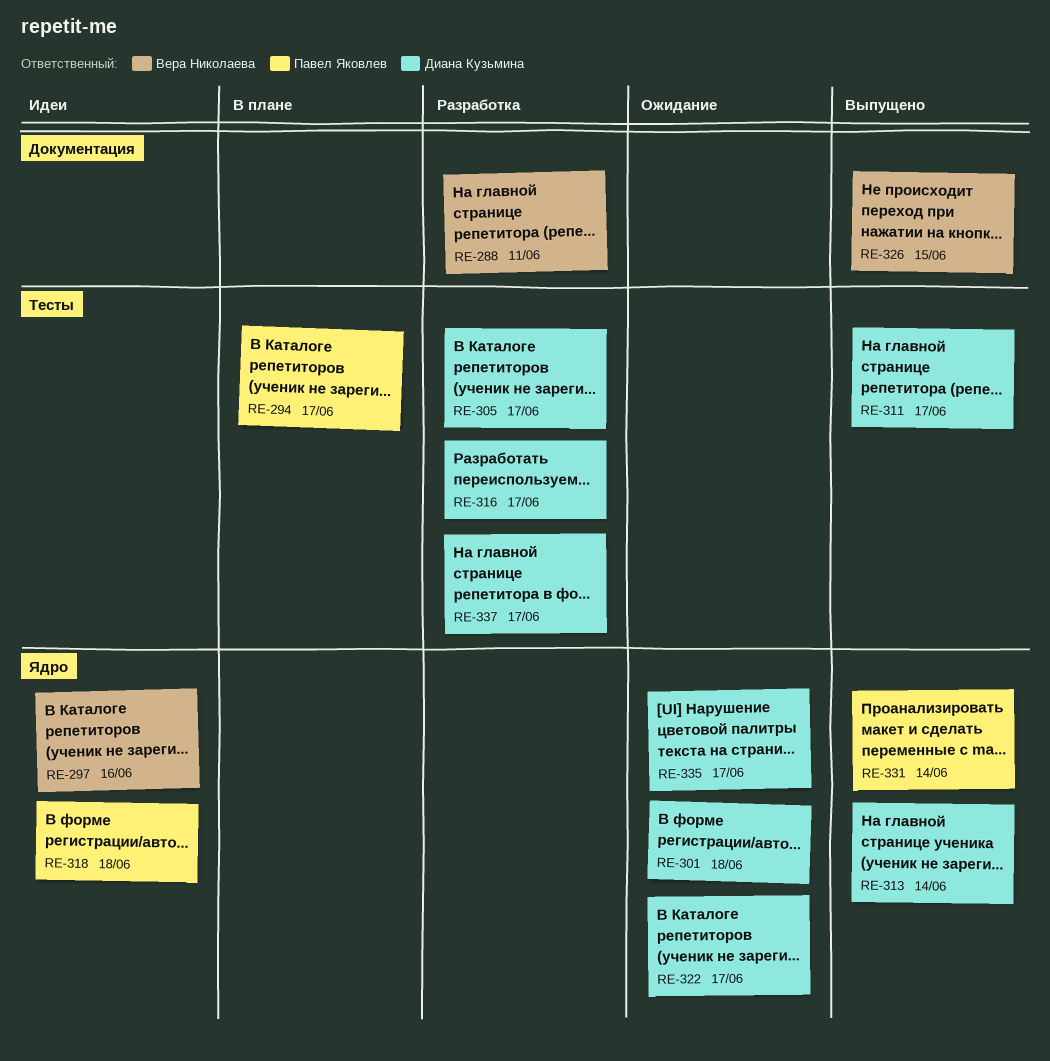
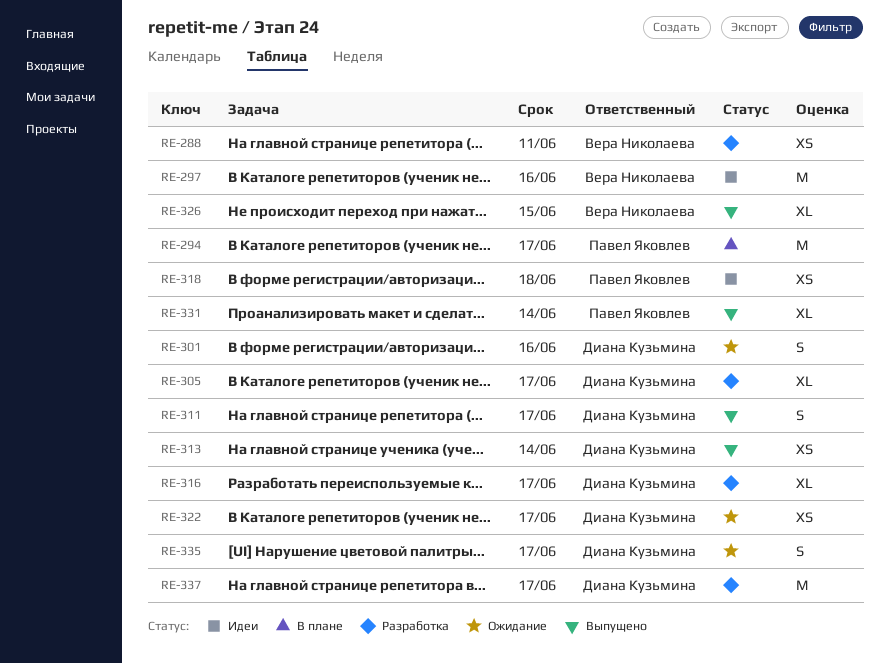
RE-301, due: Jun 18 -> Jun 16

